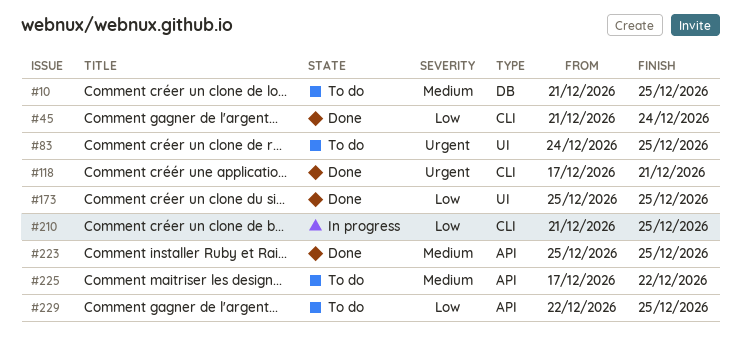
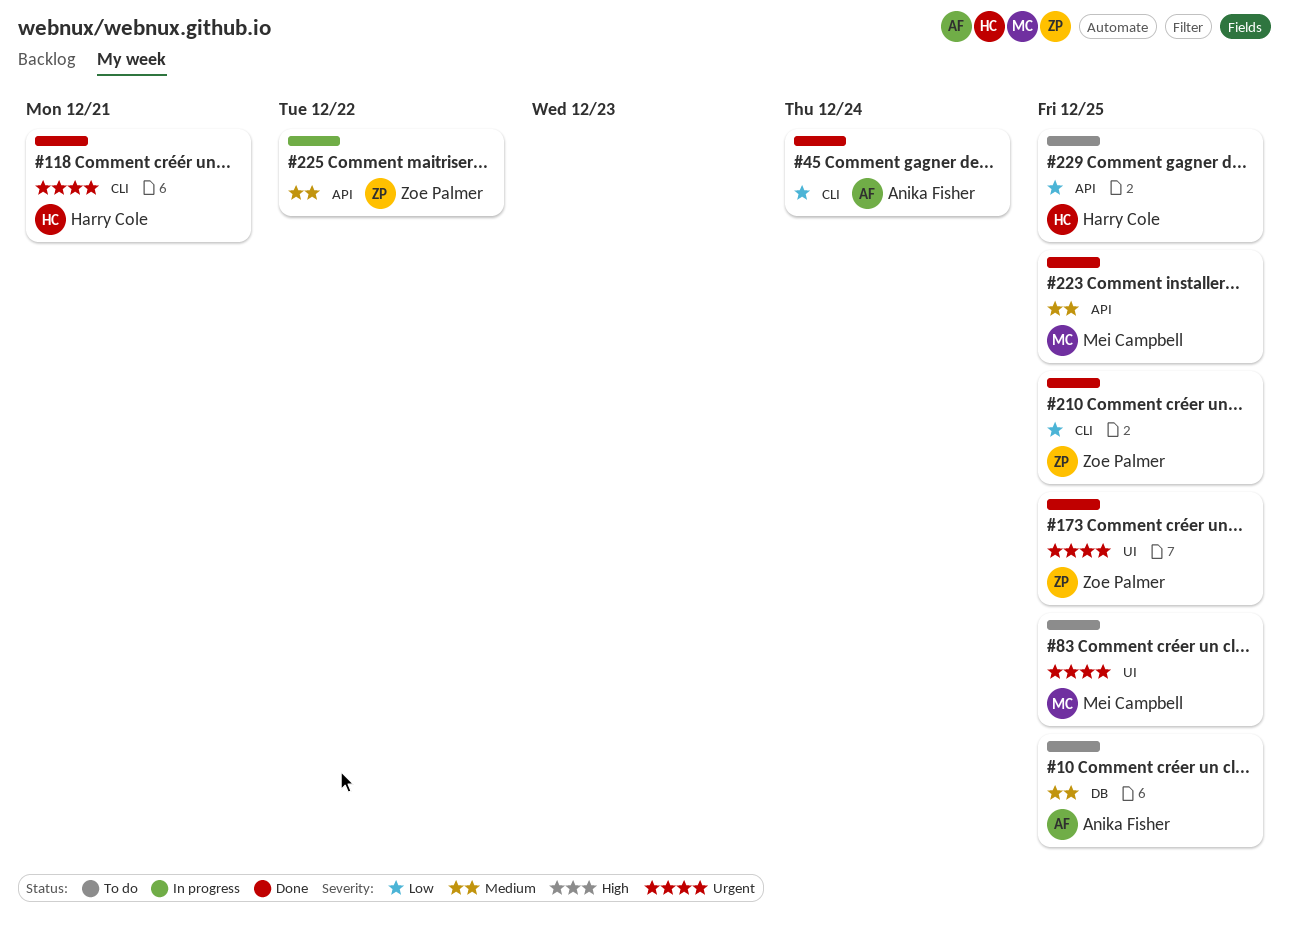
#173, priority: Low -> Urgent
#210, status: In progress -> Done
#225, status: To do -> In progress

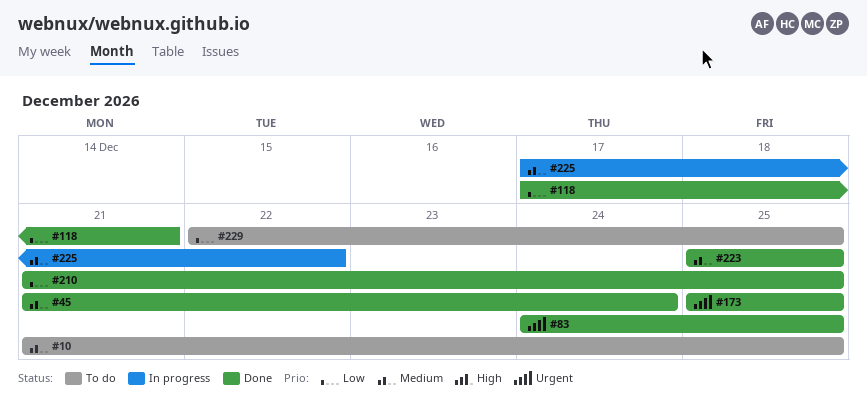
#45, priority: Low -> Medium
#83, status: To do -> Done
#118, priority: Urgent -> Low

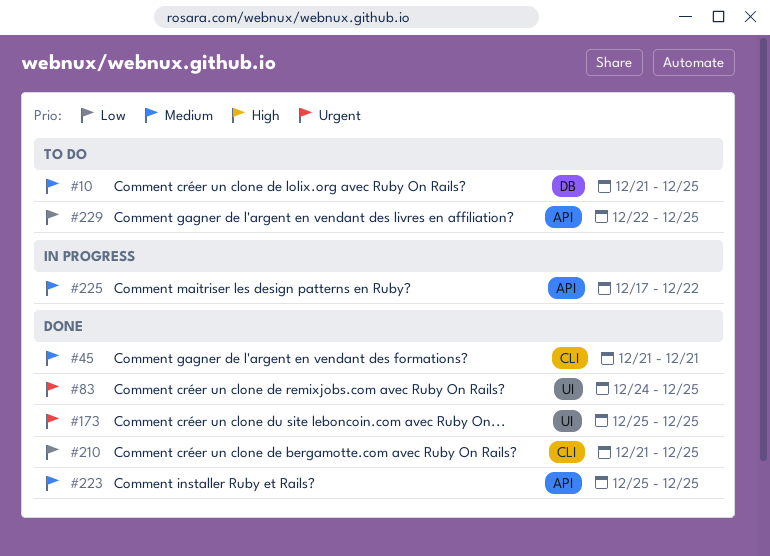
#45, due: Dec 24 -> Dec 21
#118: present -> none

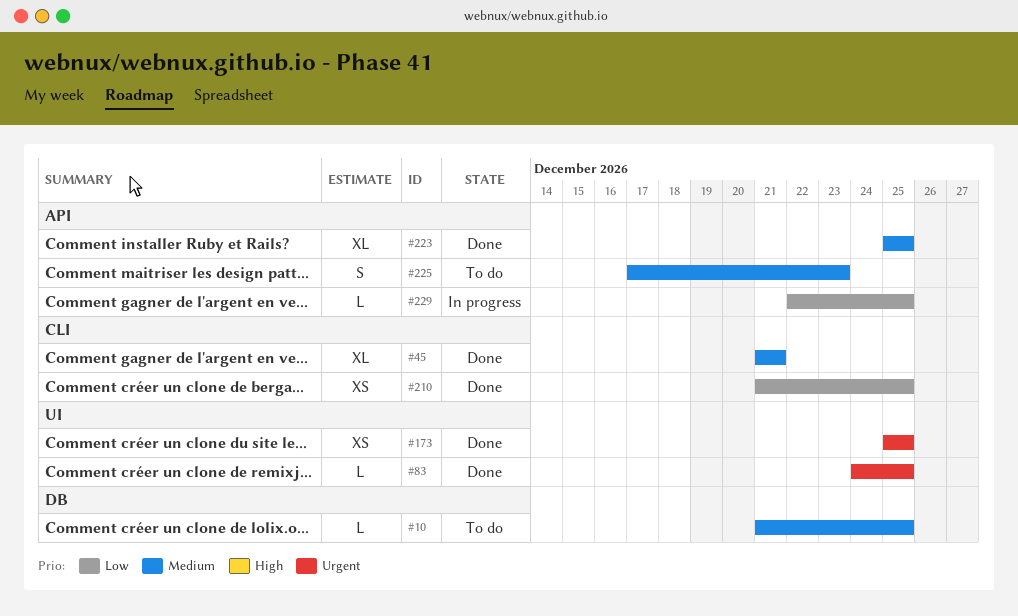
#225, status: In progress -> To do
#225, due: Dec 22 -> Dec 23
#229, status: To do -> In progress

